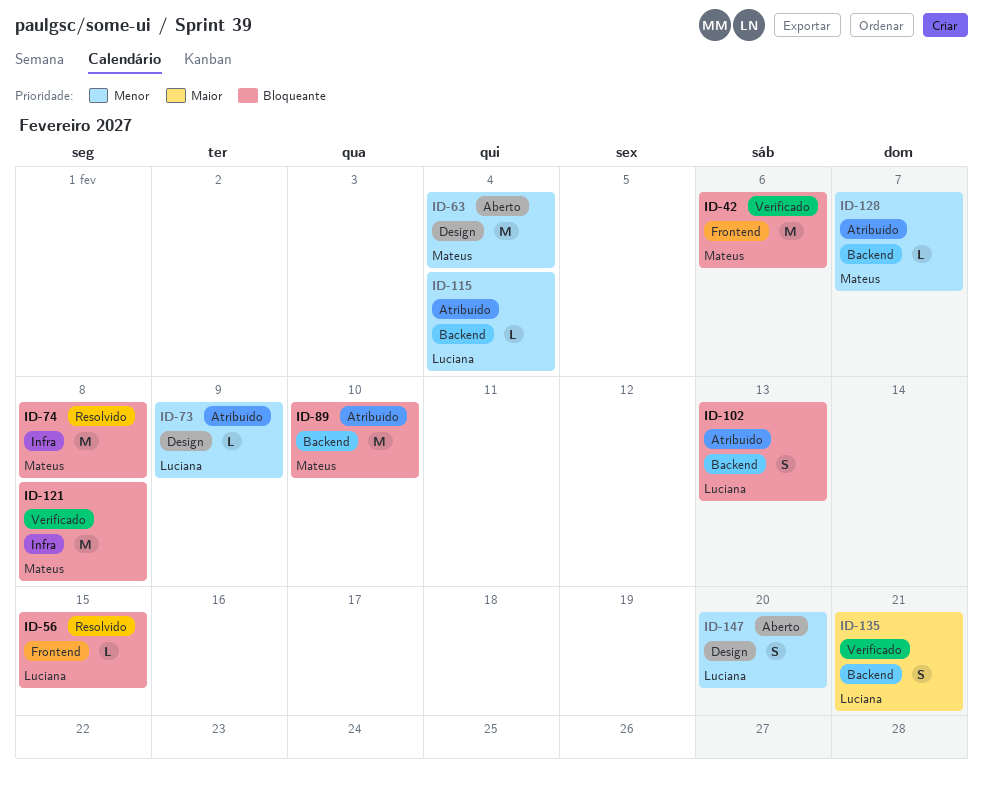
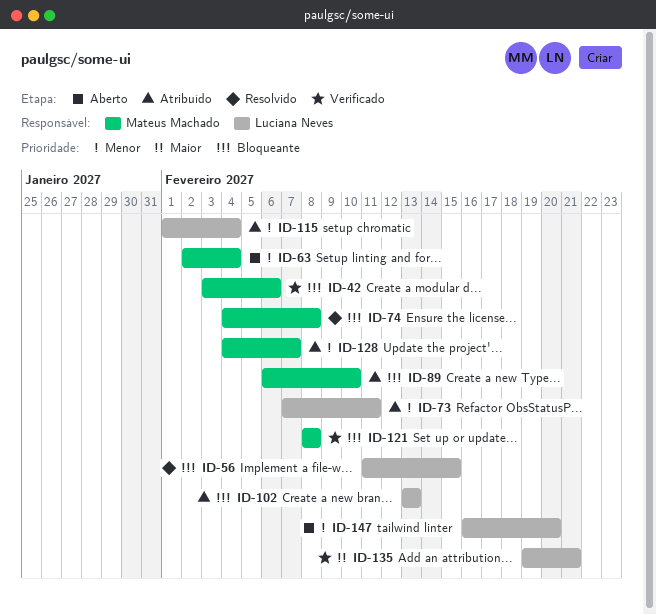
ID-73, due: Feb 9 -> Feb 11

